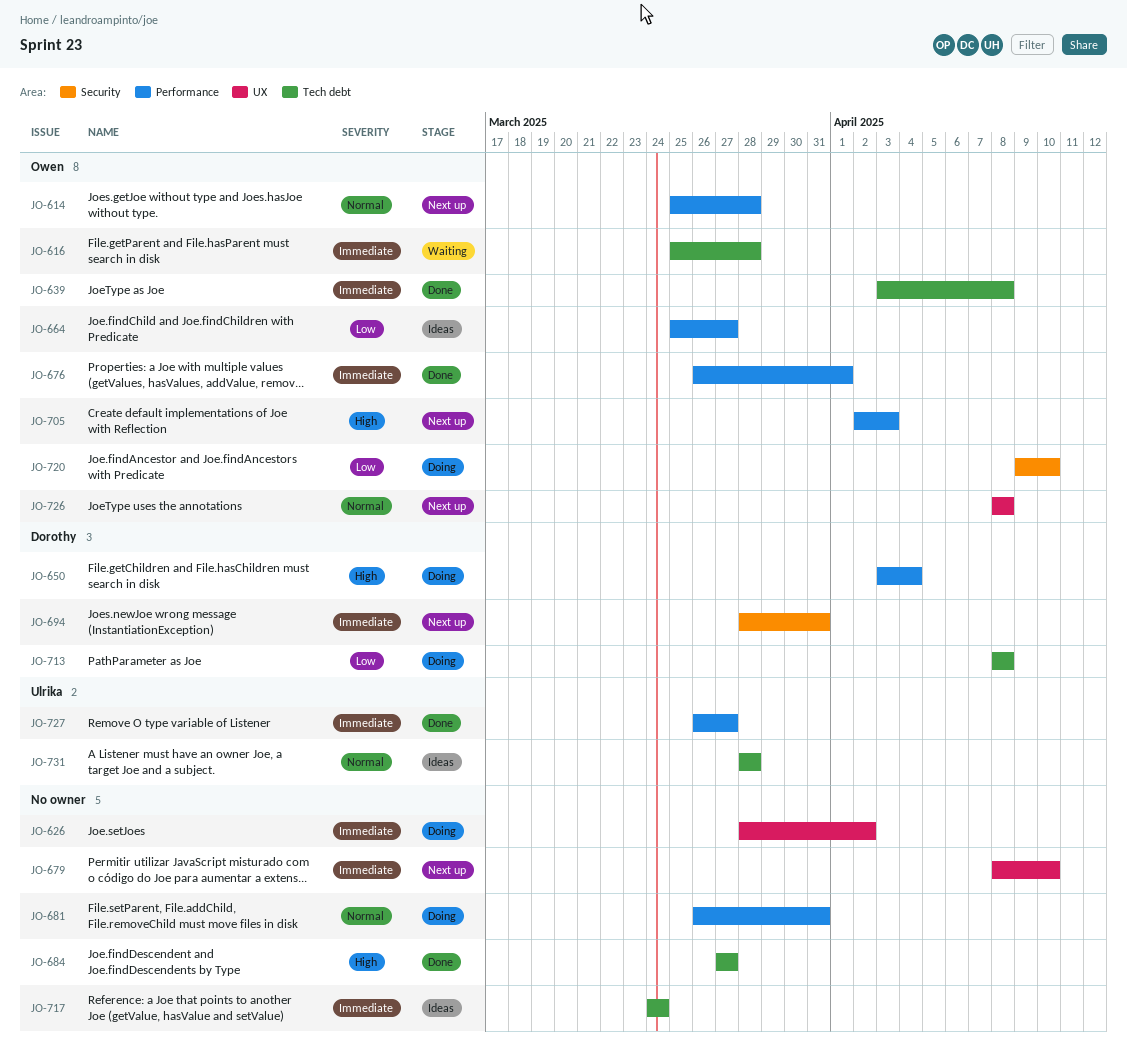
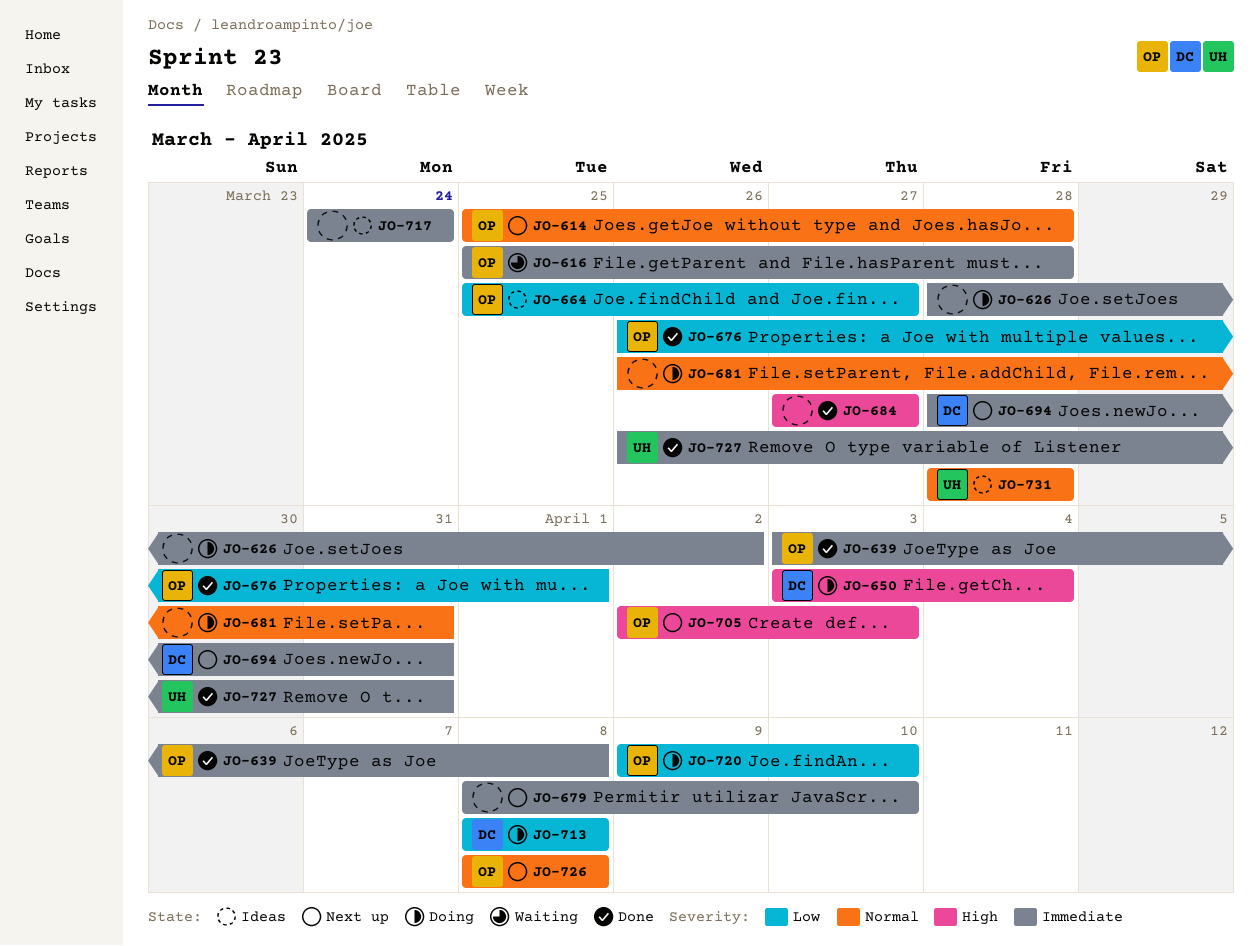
JO-676, priority: Immediate -> Low
JO-727, due: Mar 27 -> Mar 31

